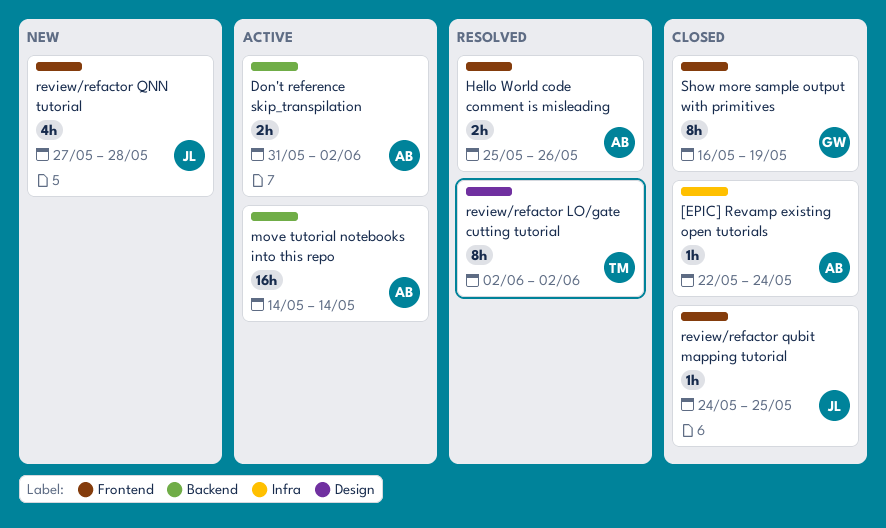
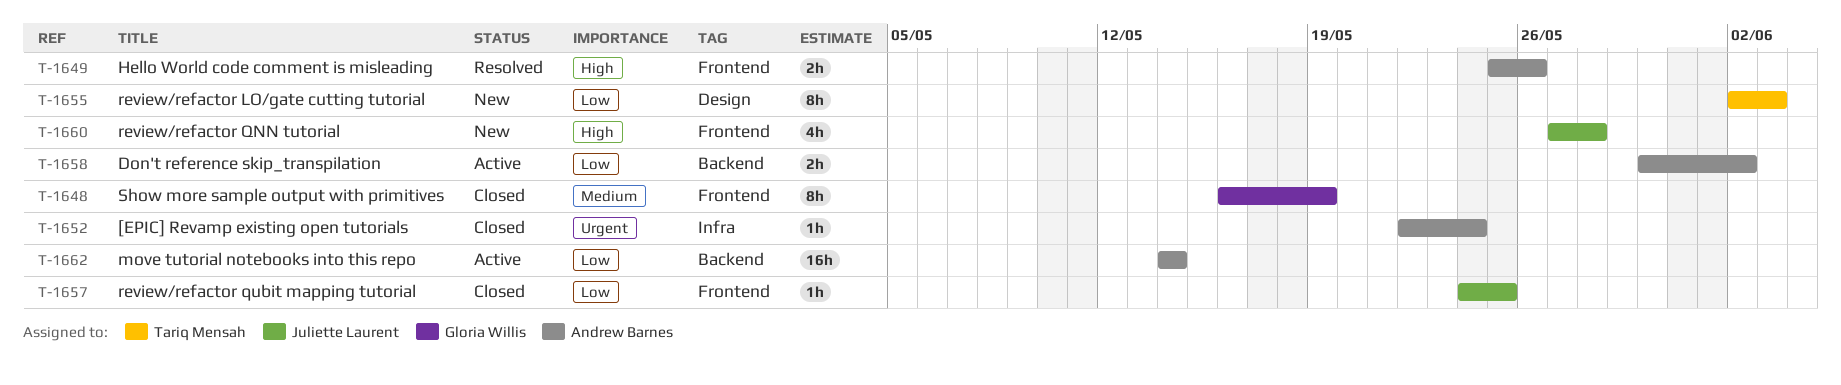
Don't reference skip_transpilation, start: May 31 -> May 30
review/refactor LO/gate cutting tutorial, status: Resolved -> New
review/refactor LO/gate cutting tutorial, due: Jun 2 -> Jun 3

